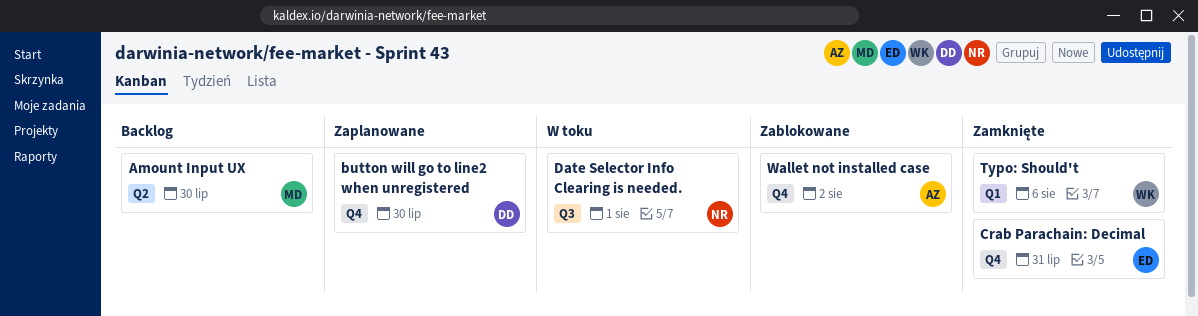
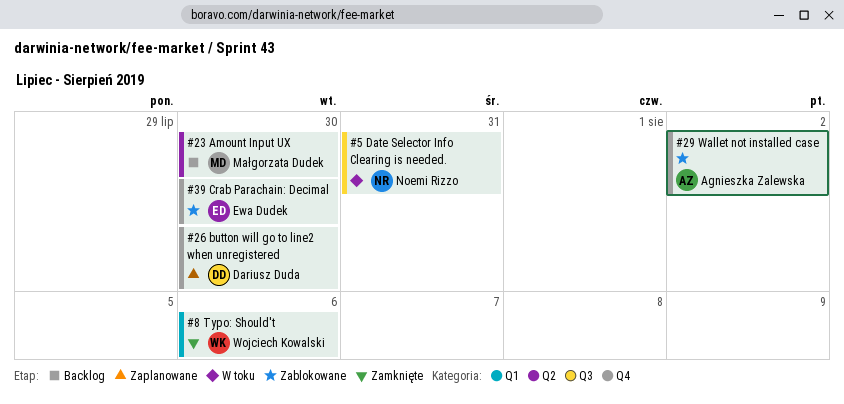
Crab Parachain: Decimal, status: Zamknięte -> Zablokowane
Crab Parachain: Decimal, due: Jul 31 -> Jul 30
Date Selector Info Clearing is needed., due: Aug 1 -> Jul 31

